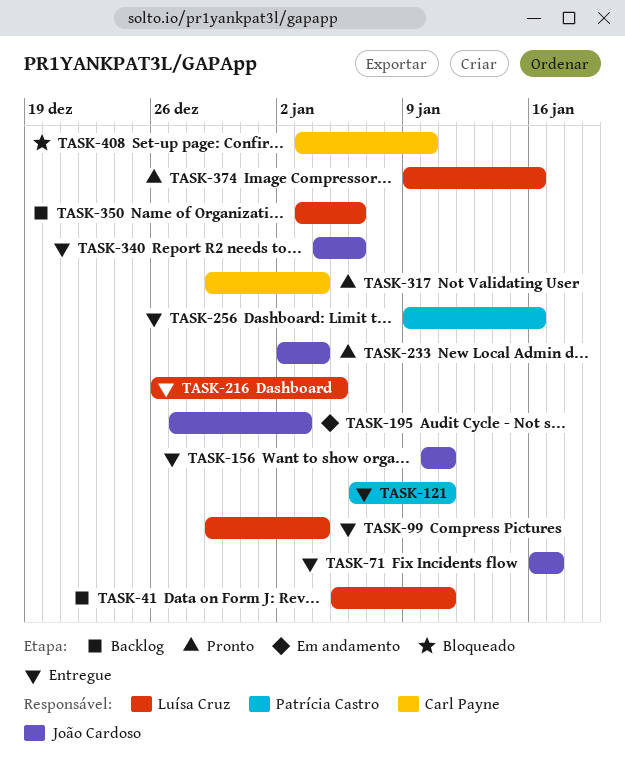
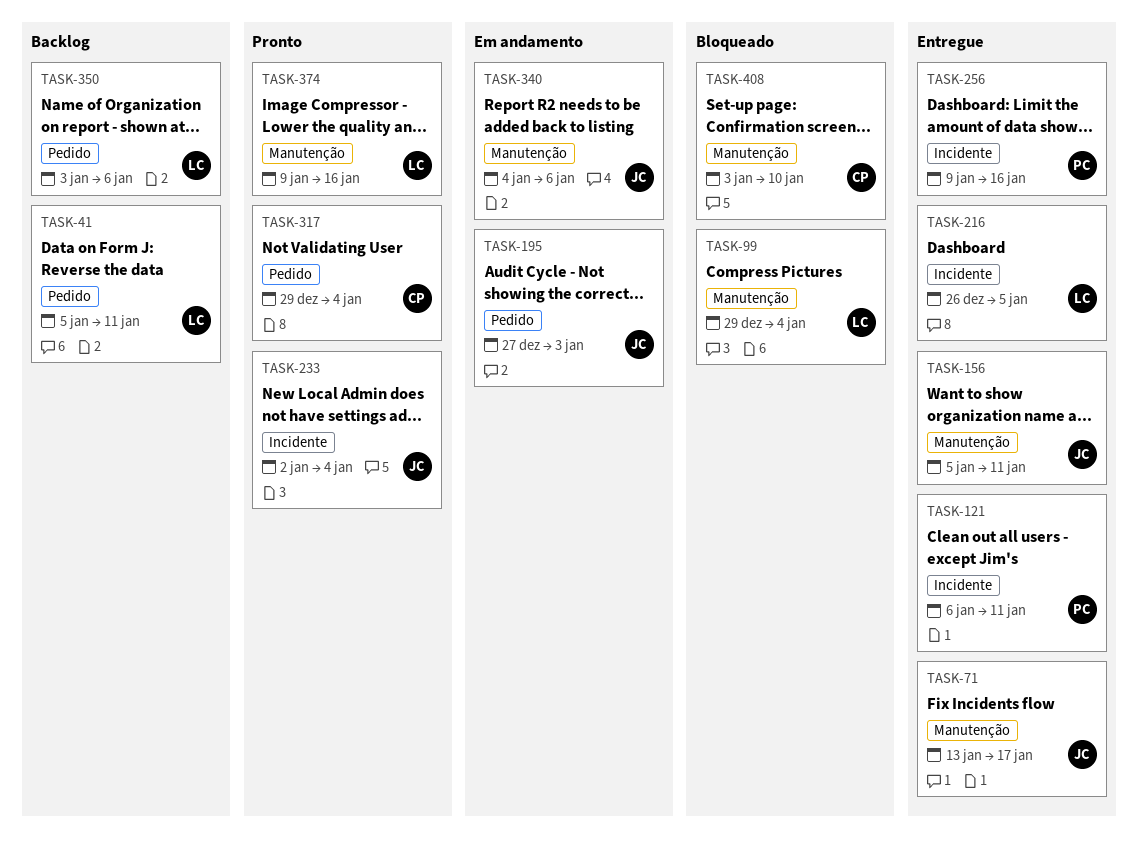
TASK-71, start: Jan 16 -> Jan 13
TASK-99, status: Entregue -> Bloqueado
TASK-156, start: Jan 10 -> Jan 5
TASK-340, status: Entregue -> Em andamento

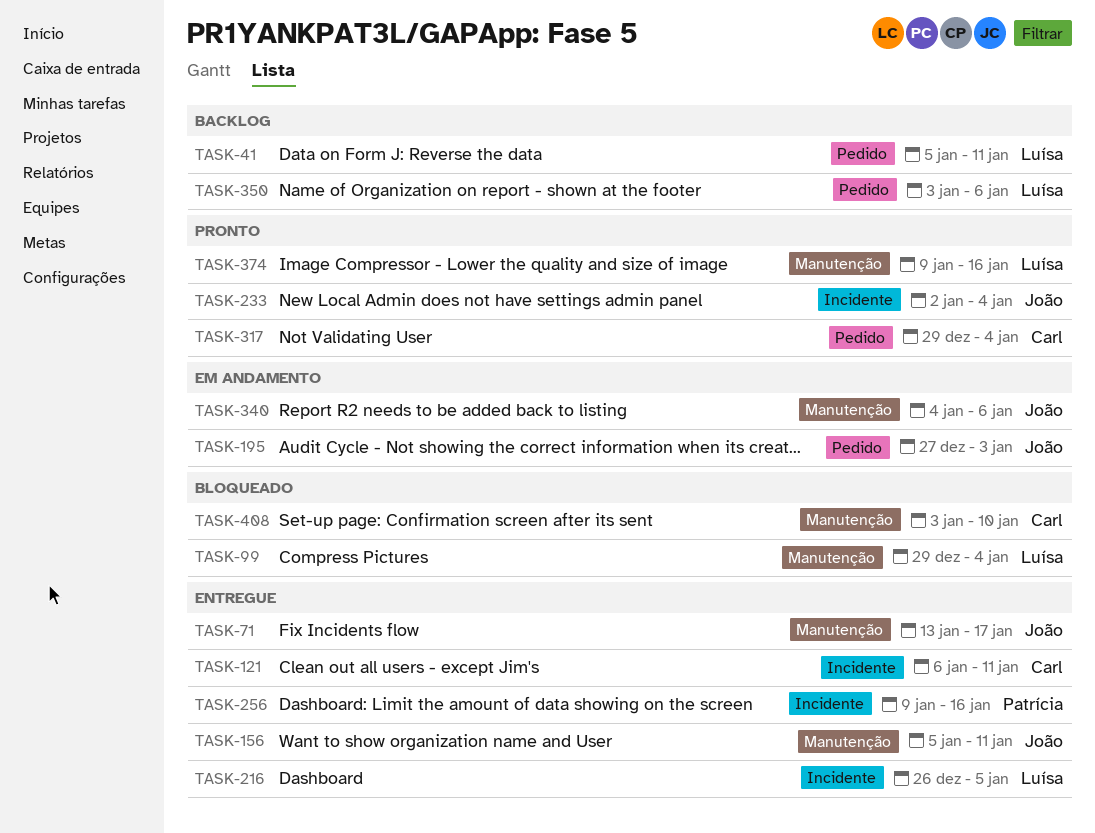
TASK-121, owner: Patrícia -> Carl

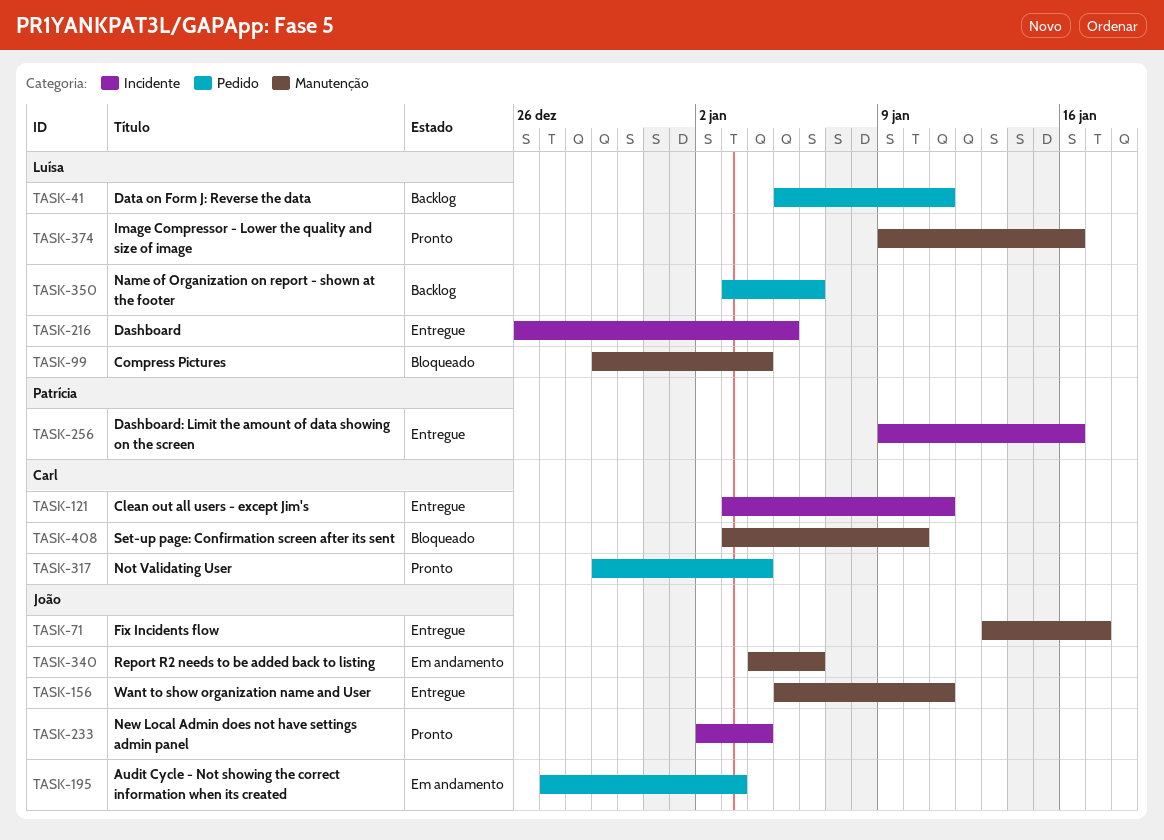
TASK-121, start: Jan 6 -> Jan 3

